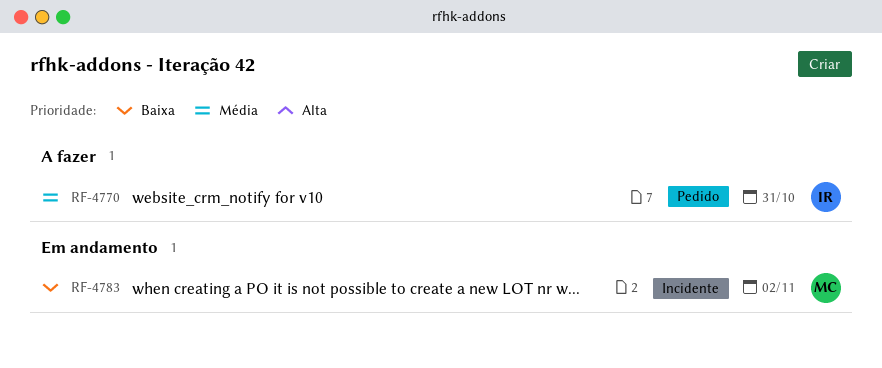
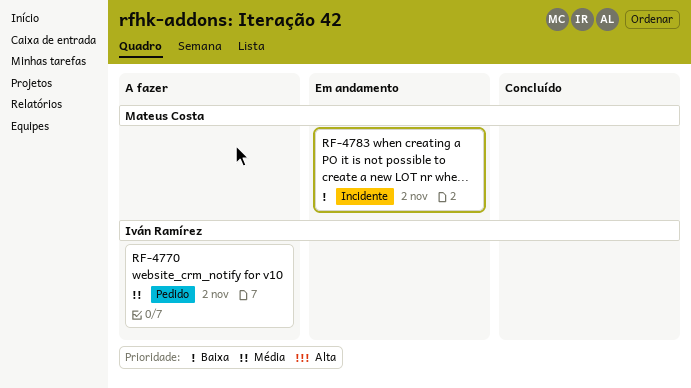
RF-4770, due: Oct 31 -> Nov 2

